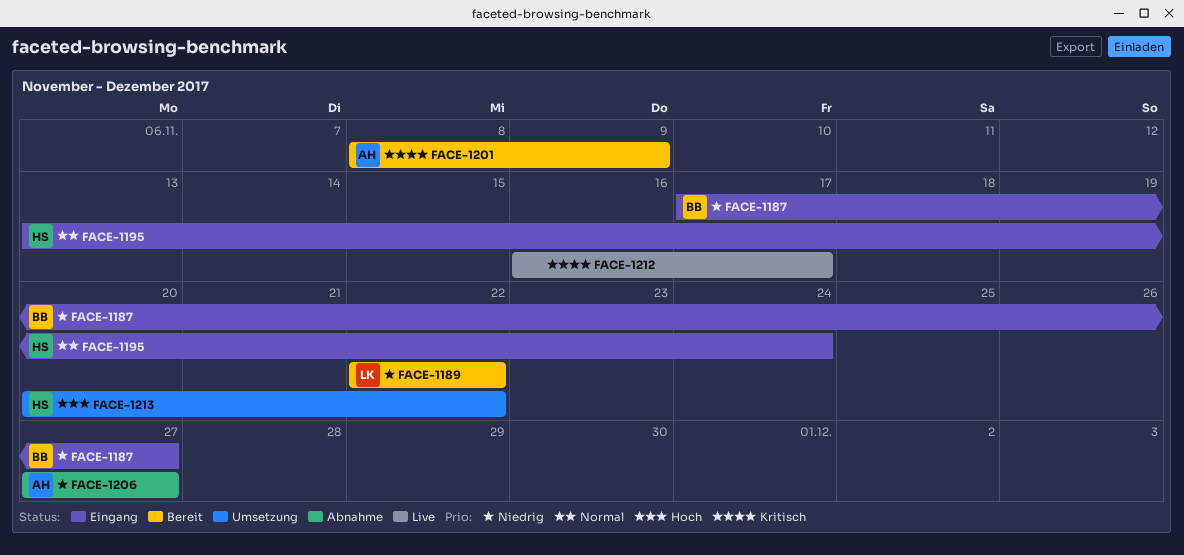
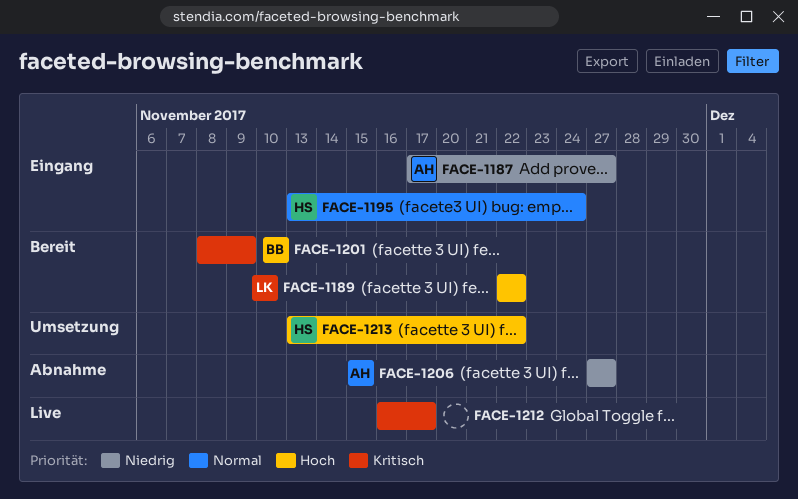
FACE-1187, owner: BB -> AH
FACE-1189, priority: Niedrig -> Hoch
FACE-1201, owner: AH -> BB
FACE-1213, start: Nov 20 -> Nov 13

